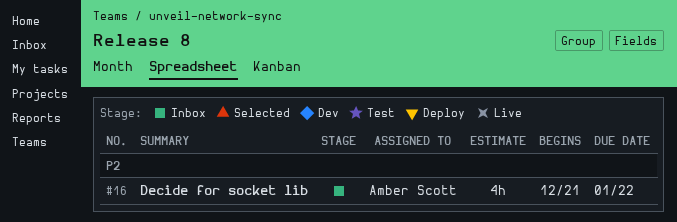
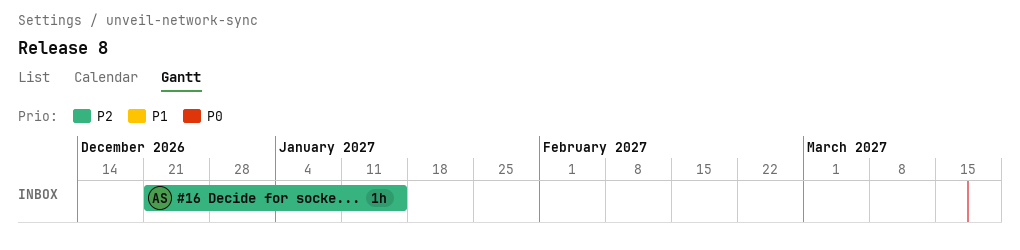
#16, estimate: 4h -> 1h
#16, due: Jan 22 -> Jan 15

